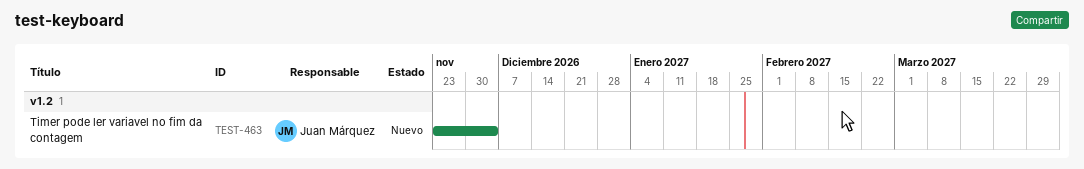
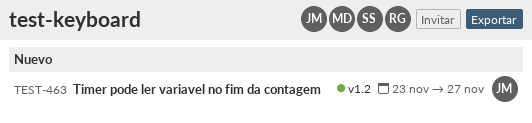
TEST-463, due: Dec 4 -> Nov 27

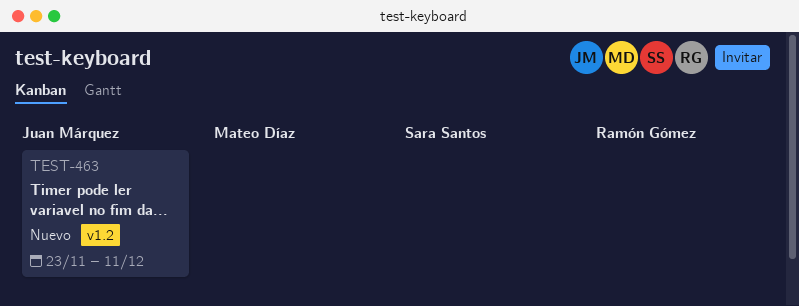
TEST-463, due: Nov 27 -> Dec 11

